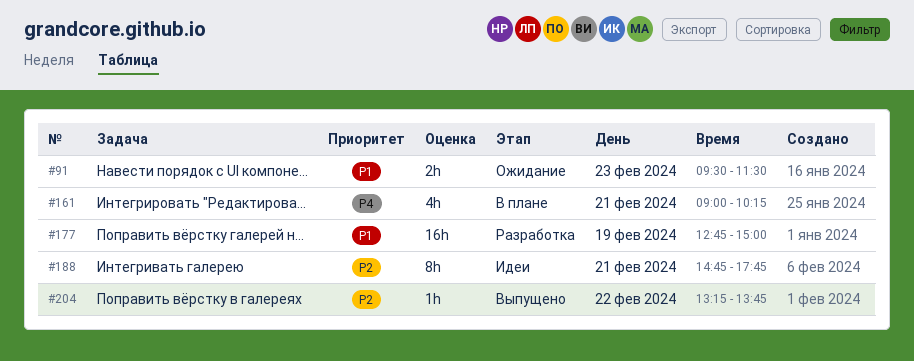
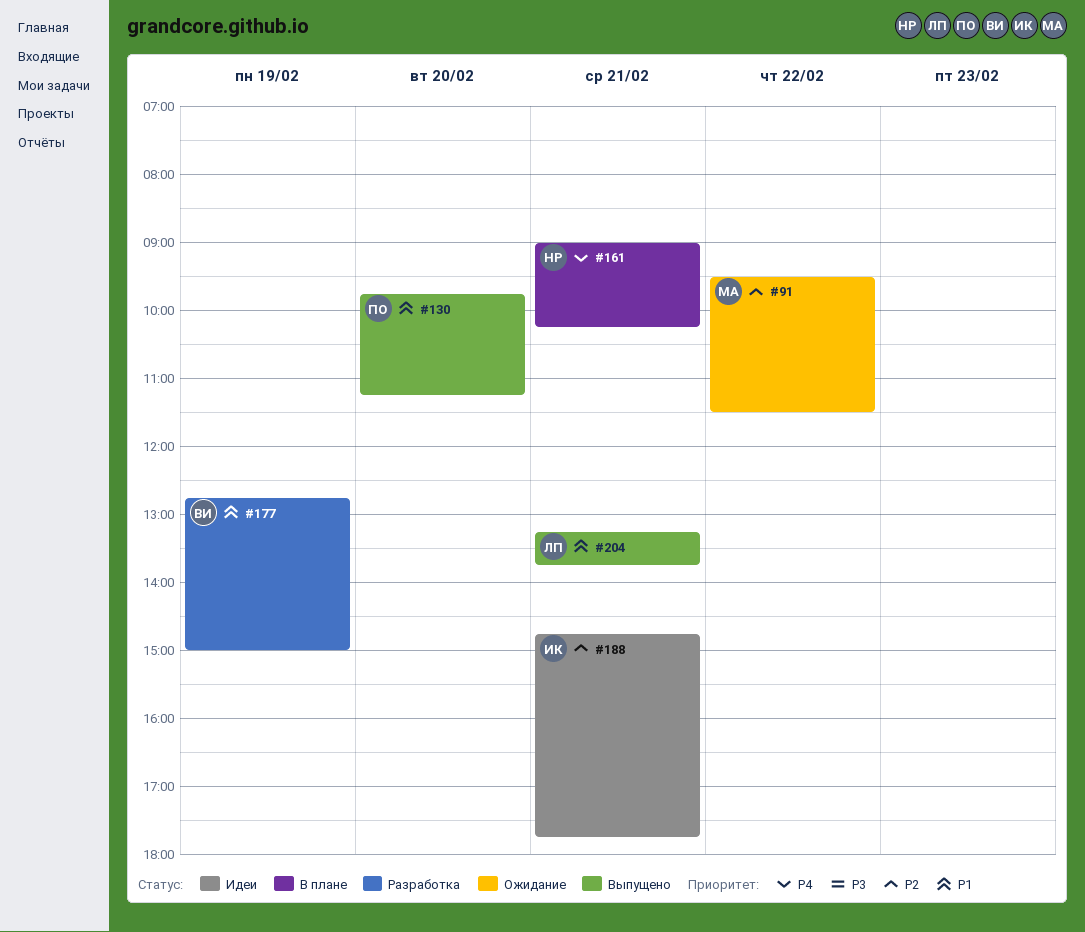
#91, priority: P1 -> P2
#91, day: Feb 23 -> Feb 22
#130: none -> present
#204, priority: P2 -> P1
#204, day: Feb 22 -> Feb 21

